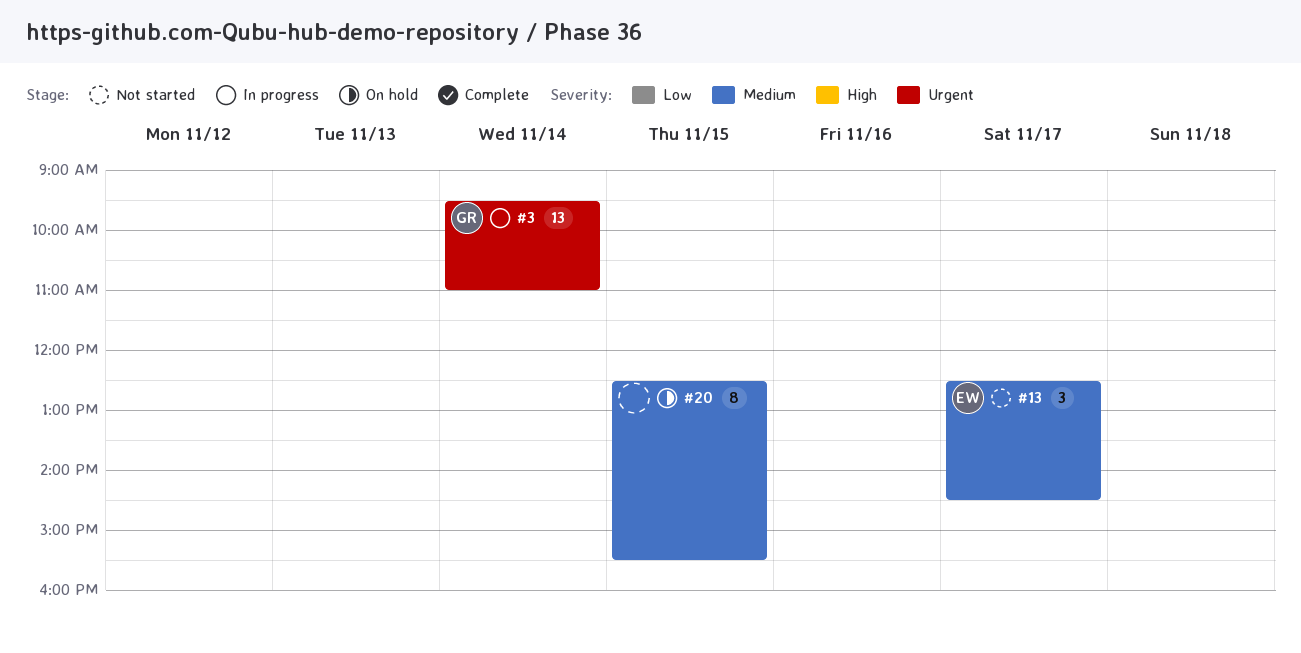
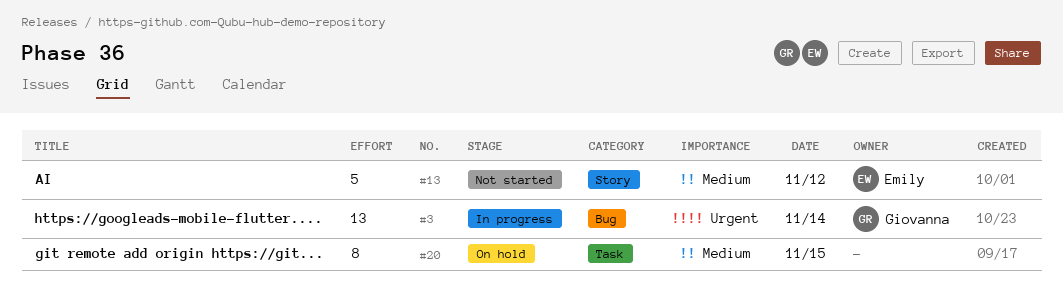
#13, estimate: 3 -> 5
#13, day: Nov 17 -> Nov 12

